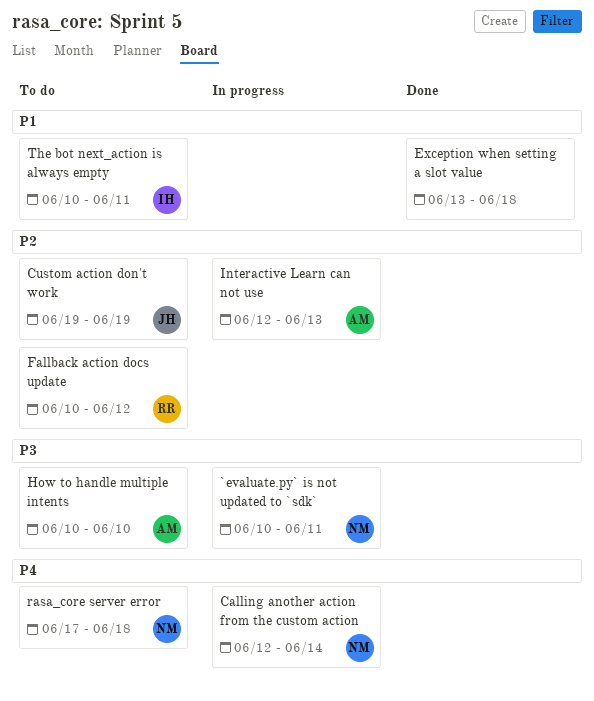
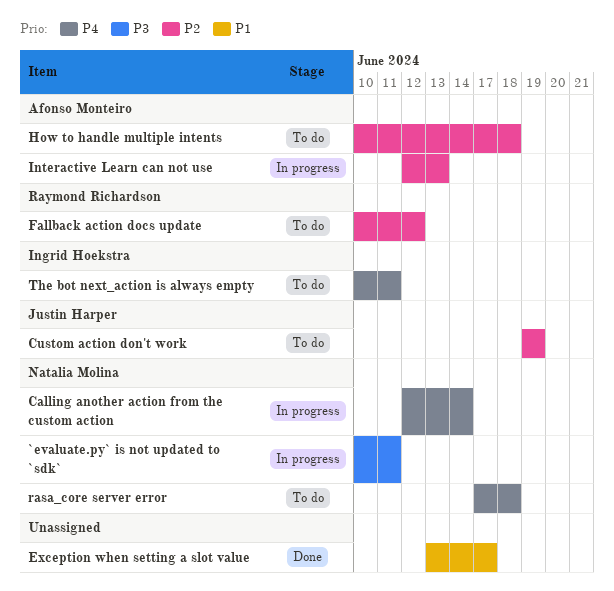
Exception when setting a slot value, due: Jun 18 -> Jun 17
How to handle multiple intents, priority: P3 -> P2
How to handle multiple intents, due: Jun 10 -> Jun 18
The bot next_action is always empty, priority: P1 -> P4

